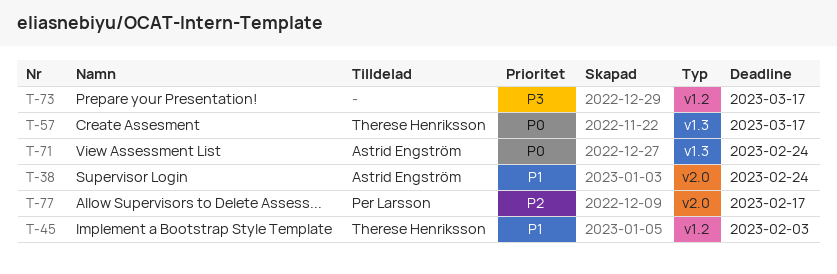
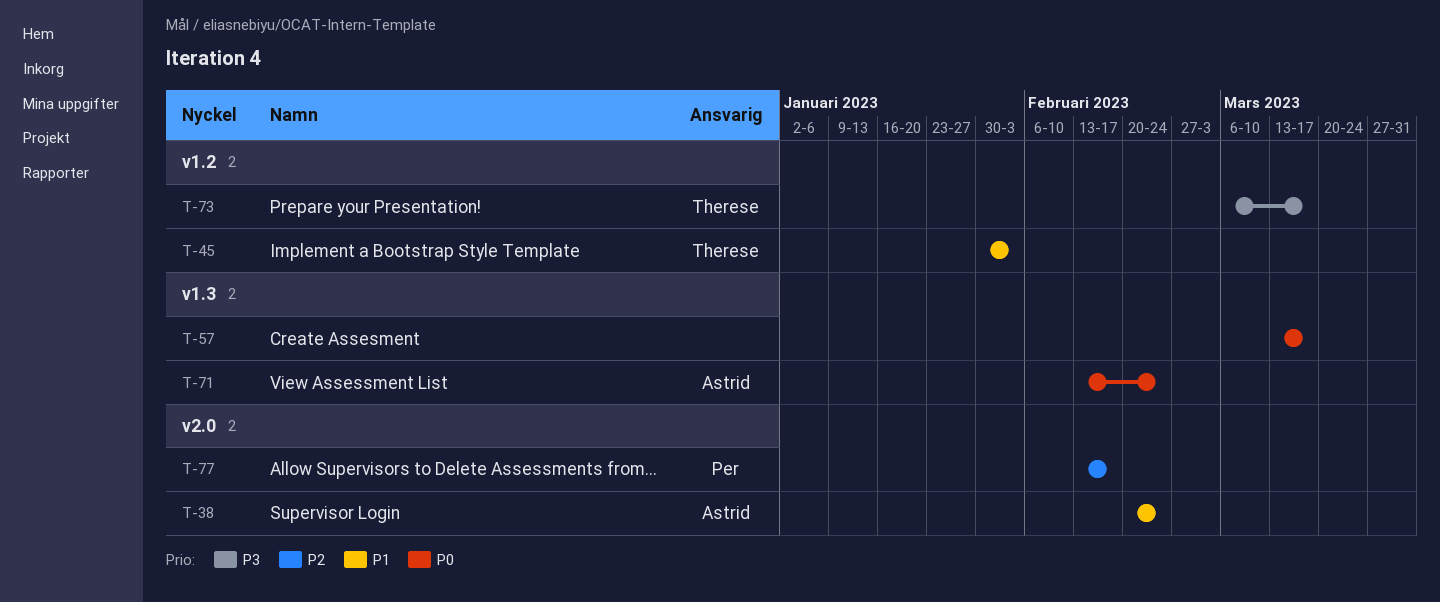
T-57, owner: Therese Henriksson -> none
T-73, owner: none -> Therese Henriksson

